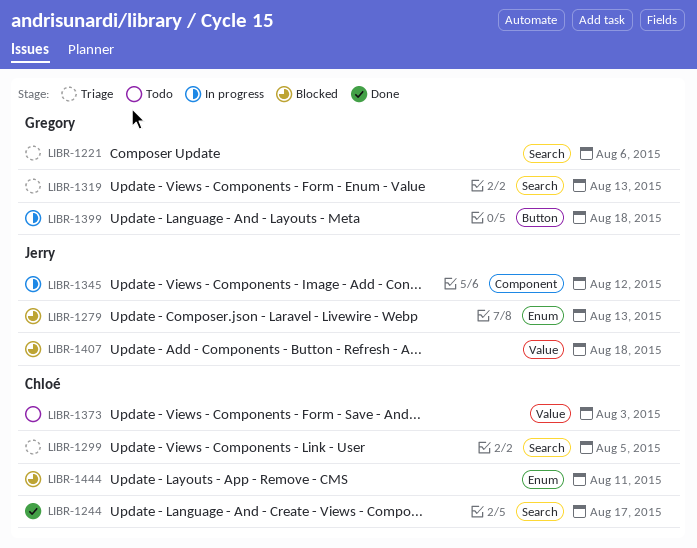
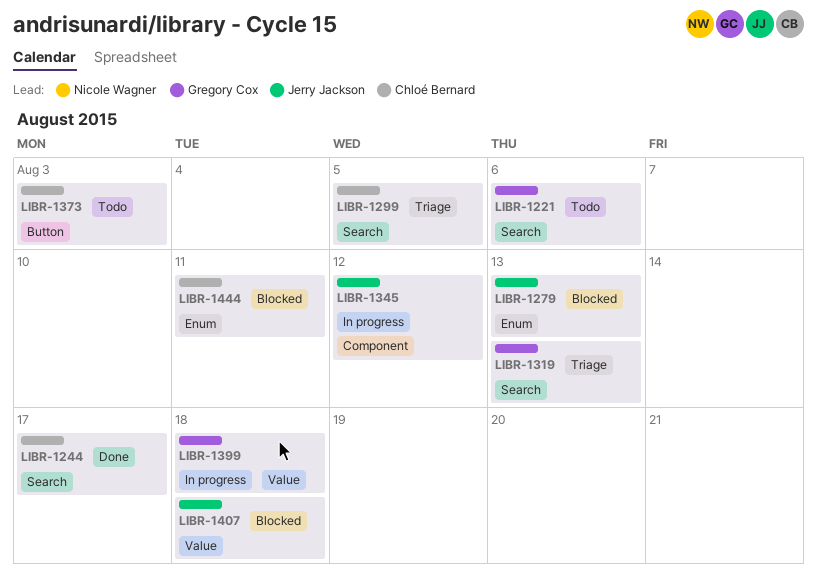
LIBR-1221, status: Triage -> Todo
LIBR-1373, label: Value -> Button
LIBR-1399, label: Button -> Value

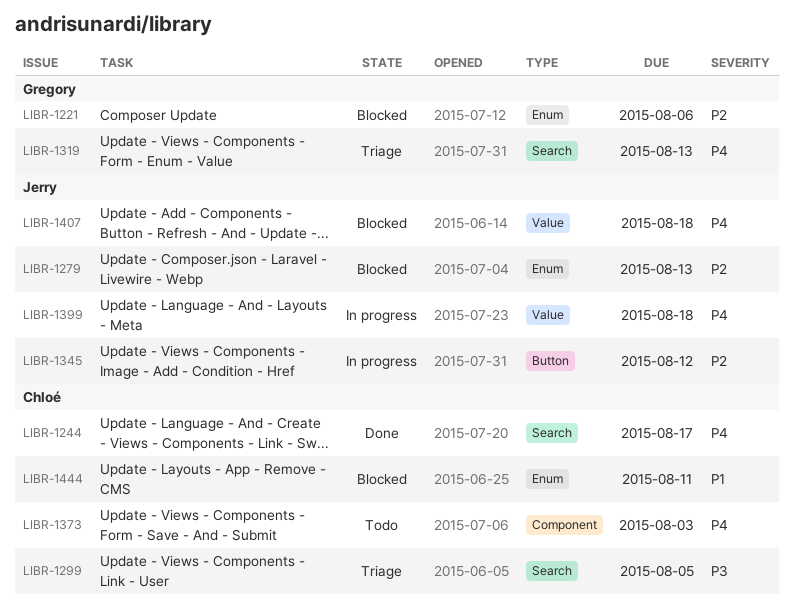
LIBR-1221, status: Todo -> Blocked
LIBR-1221, label: Search -> Enum
LIBR-1345, label: Component -> Button
LIBR-1373, label: Button -> Component
LIBR-1399, owner: Gregory Cox -> Jerry Jackson

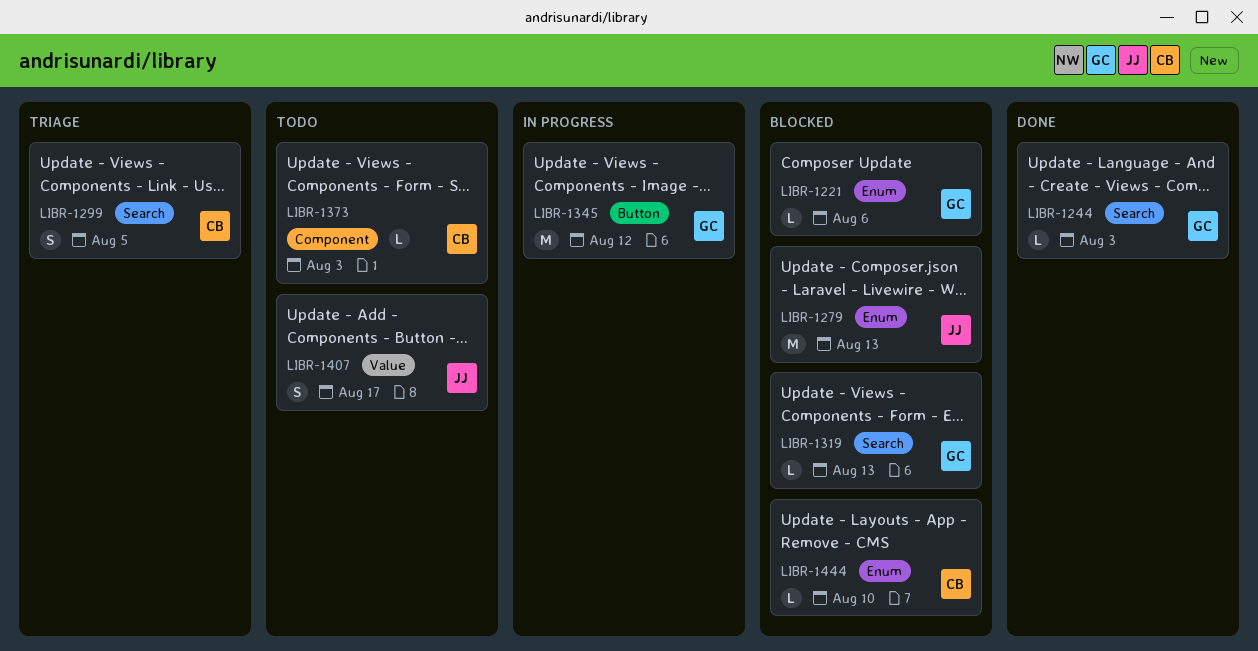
LIBR-1244, owner: Chloé -> Gregory
LIBR-1244, due: Aug 17 -> Aug 3
LIBR-1319, status: Triage -> Blocked
LIBR-1345, owner: Jerry -> Gregory
LIBR-1399: present -> none
LIBR-1407, status: Blocked -> Todo
LIBR-1407, due: Aug 18 -> Aug 17
LIBR-1444, due: Aug 11 -> Aug 10

